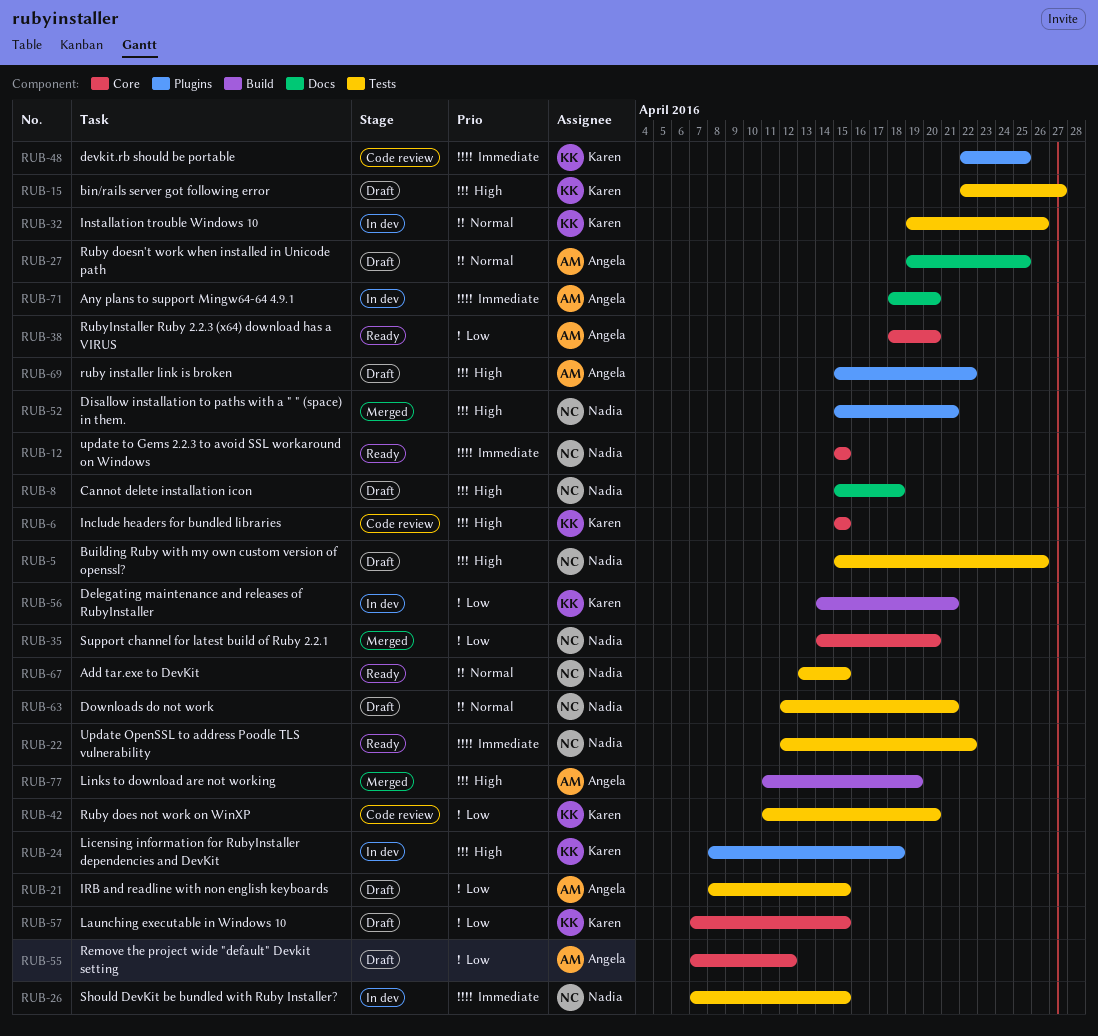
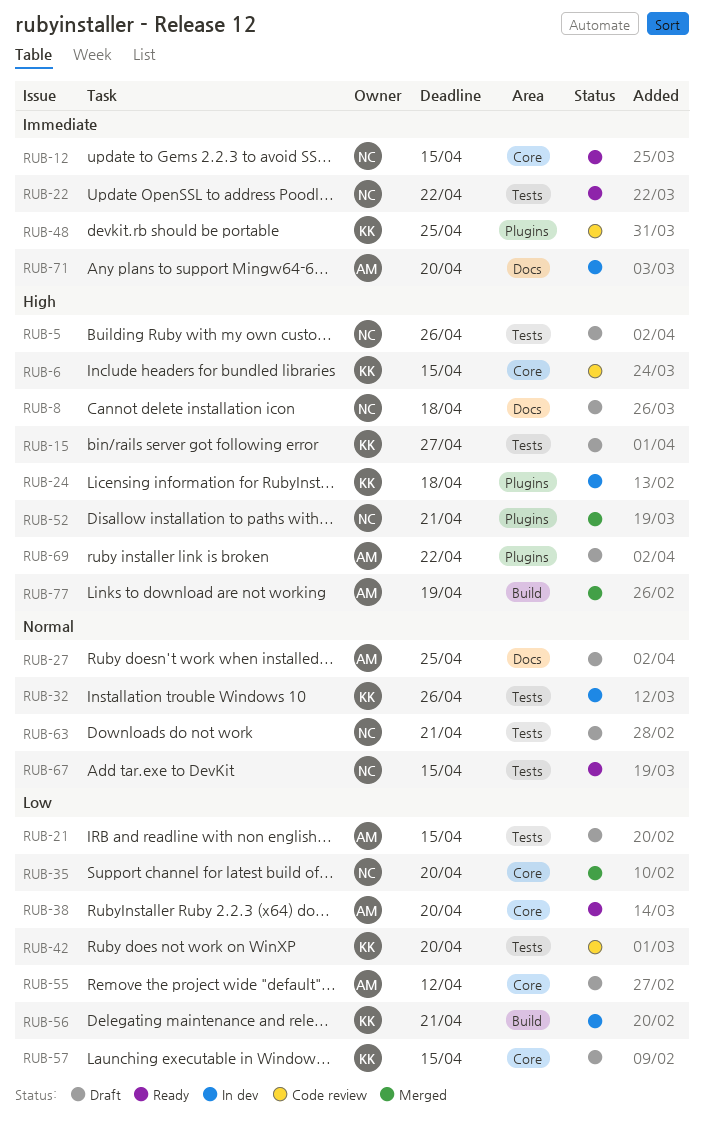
RUB-26: present -> none

